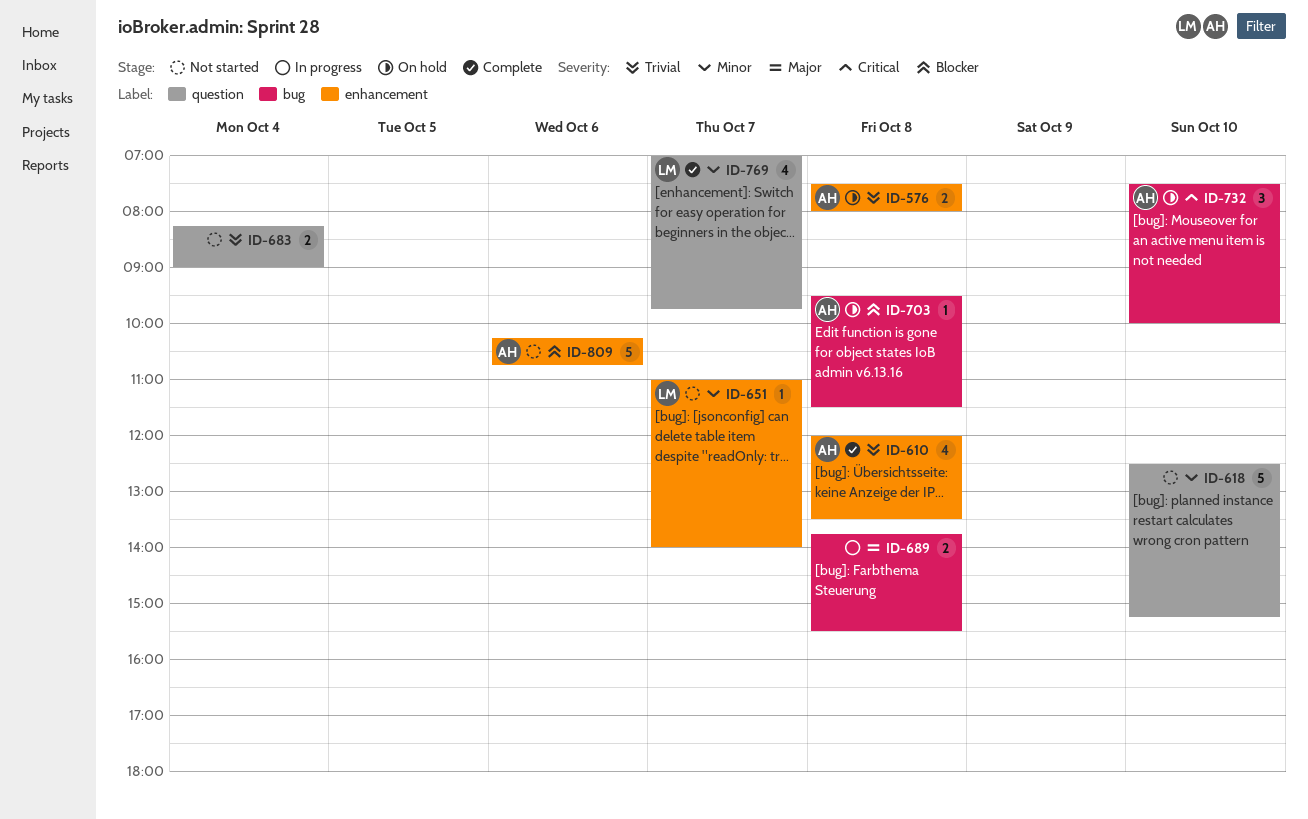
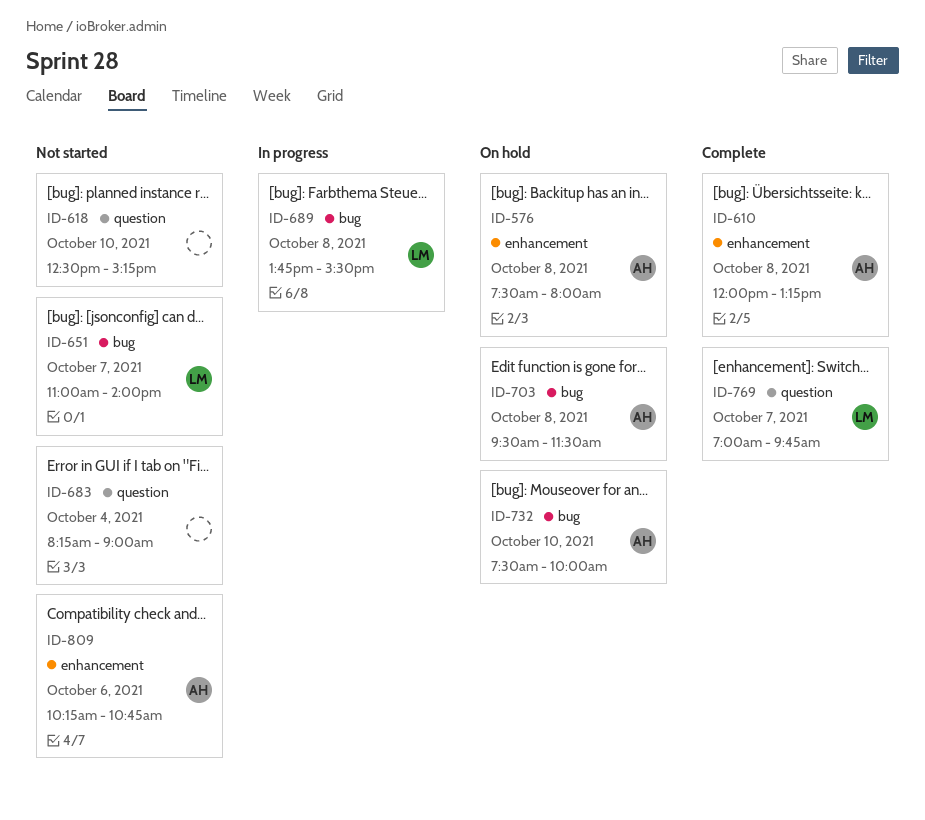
ID-610, ends: 13:30 -> 13:15
ID-651, label: enhancement -> bug
ID-689, owner: none -> LM

